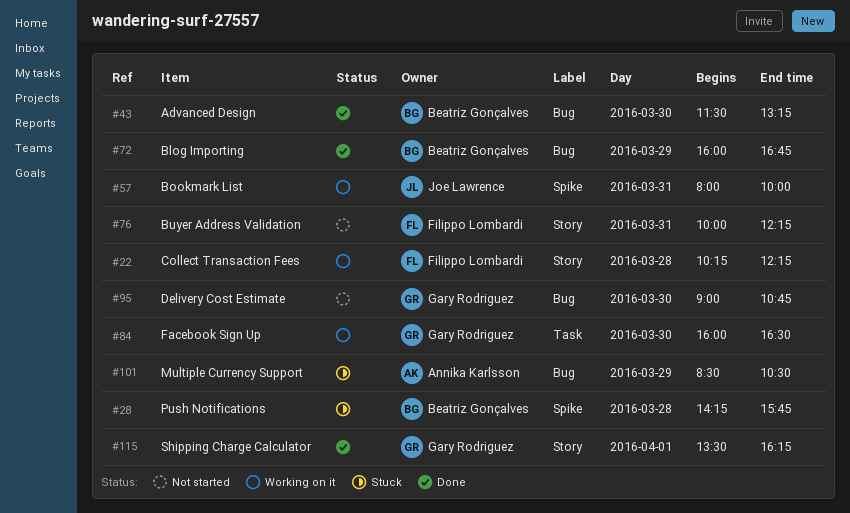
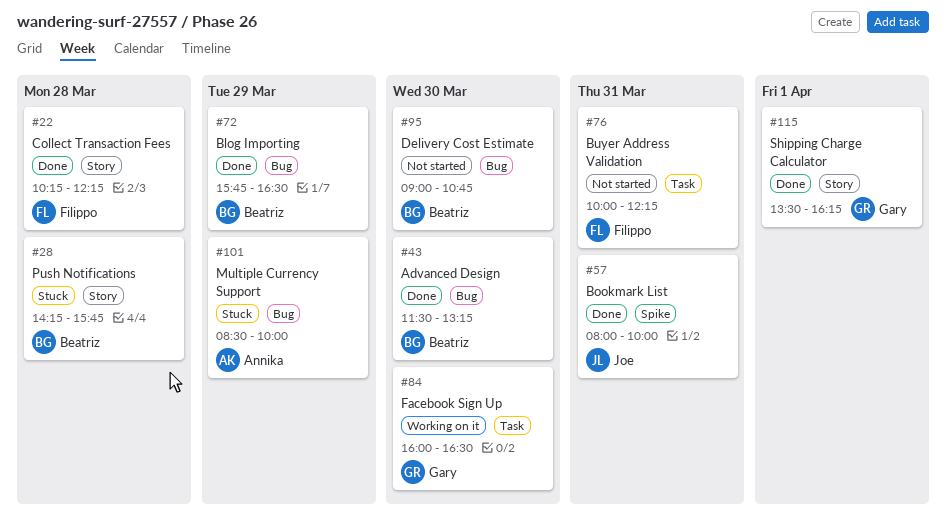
#22, status: Working on it -> Done
#28, label: Spike -> Story
#57, status: Working on it -> Done
#72, begins: 16:00 -> 15:45
#72, ends: 16:45 -> 16:30
#76, label: Story -> Task
#95, owner: Gary Rodriguez -> Beatriz Gonçalves
#101, ends: 10:30 -> 10:00

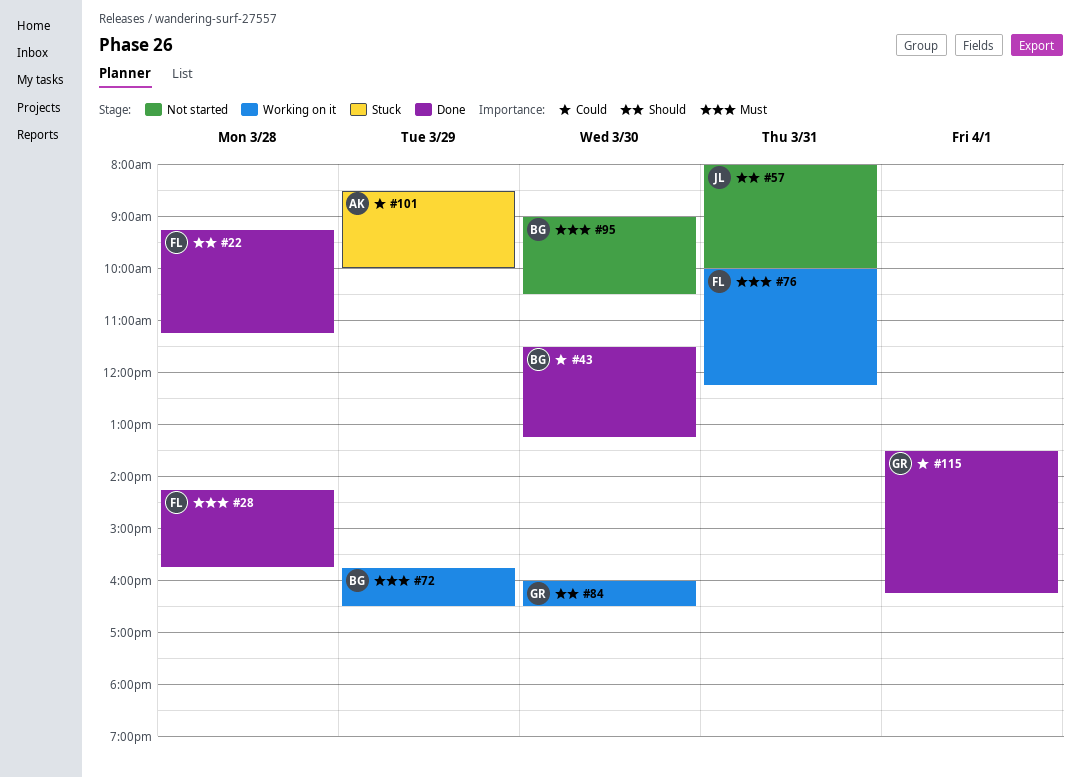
#22, begins: 10:15 -> 09:15
#22, ends: 12:15 -> 11:15
#28, status: Stuck -> Done
#28, owner: Beatriz -> Filippo
#57, status: Done -> Not started
#72, status: Done -> Working on it
#76, status: Not started -> Working on it
#95, ends: 10:45 -> 10:30

